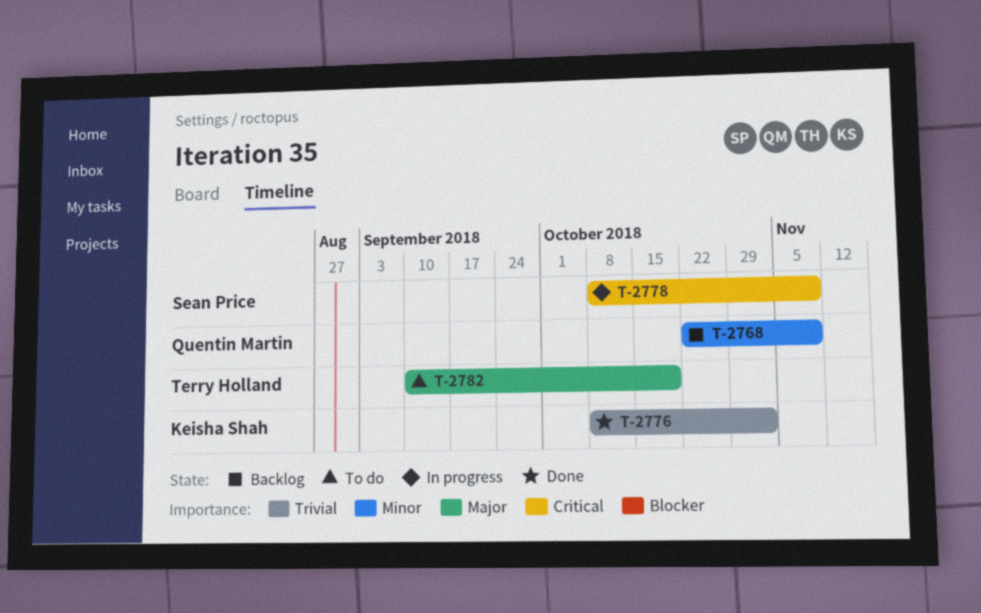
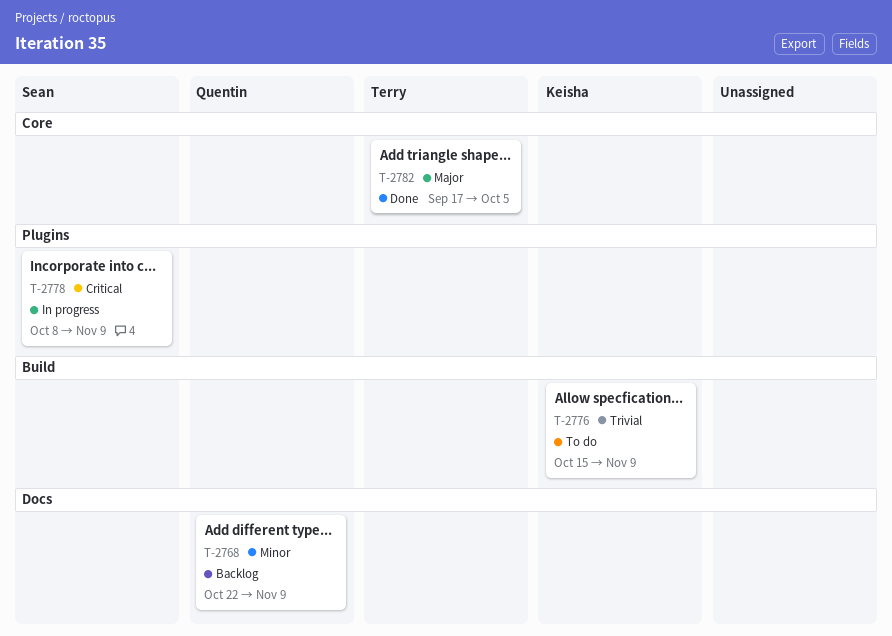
T-2776, status: Done -> To do
T-2776, start: Oct 8 -> Oct 15
T-2776, due: Nov 2 -> Nov 9
T-2782, status: To do -> Done
T-2782, start: Sep 10 -> Sep 17
T-2782, due: Oct 19 -> Oct 5

